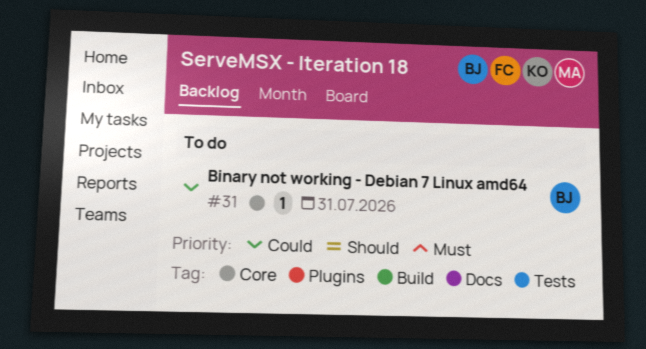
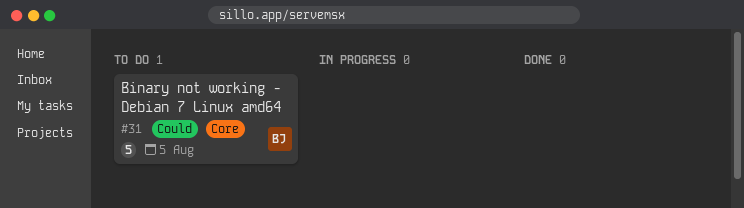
#31, estimate: 1 -> 5
#31, due: Jul 31 -> Aug 5

